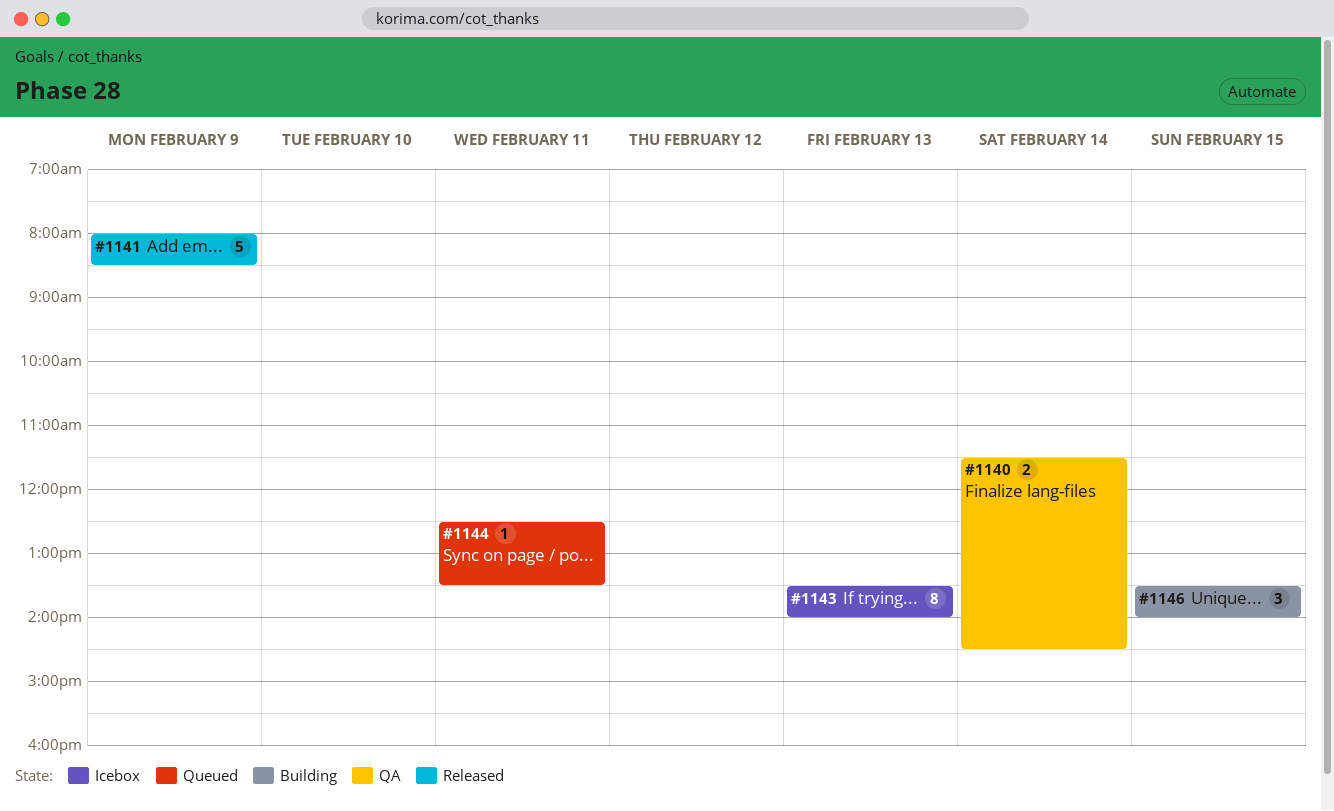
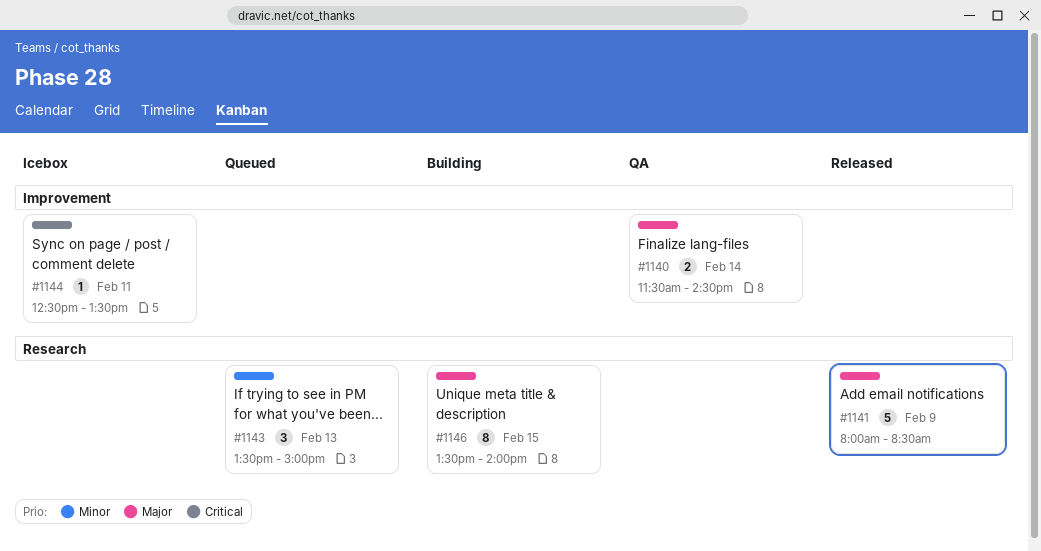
#1143, status: Icebox -> Queued
#1143, estimate: 8 -> 3
#1143, ends: 14:00 -> 15:00
#1144, status: Queued -> Icebox
#1146, estimate: 3 -> 8

